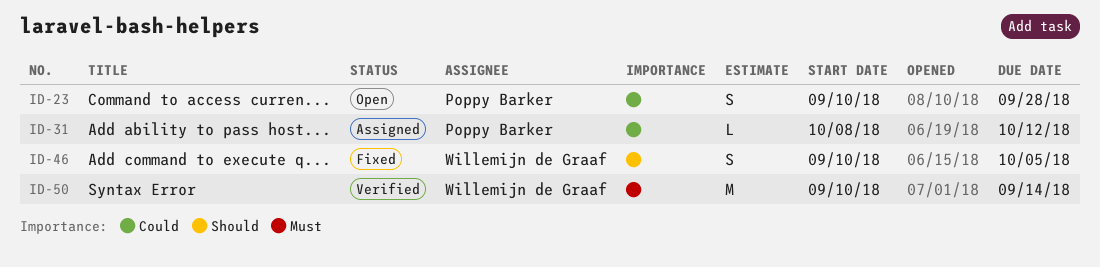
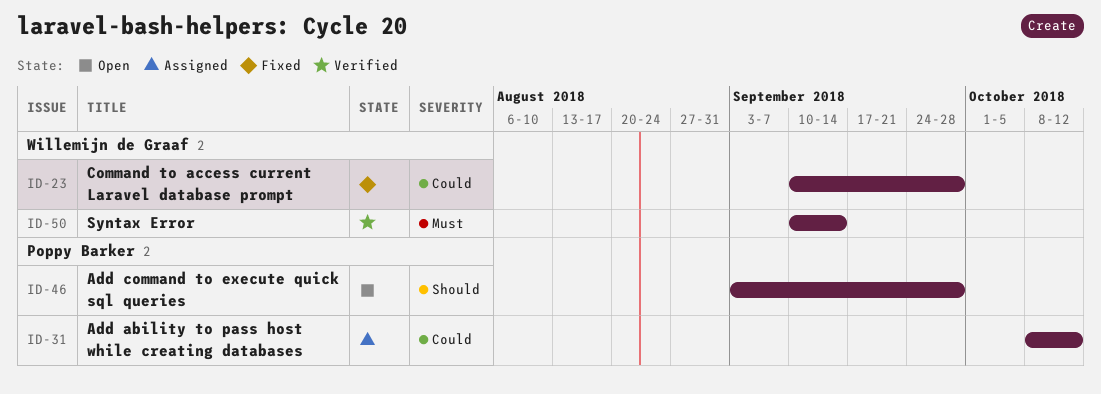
ID-23, status: Open -> Fixed
ID-23, owner: Poppy Barker -> Willemijn de Graaf
ID-46, status: Fixed -> Open
ID-46, owner: Willemijn de Graaf -> Poppy Barker
ID-46, start: Sep 10 -> Sep 3
ID-46, due: Oct 5 -> Sep 28

